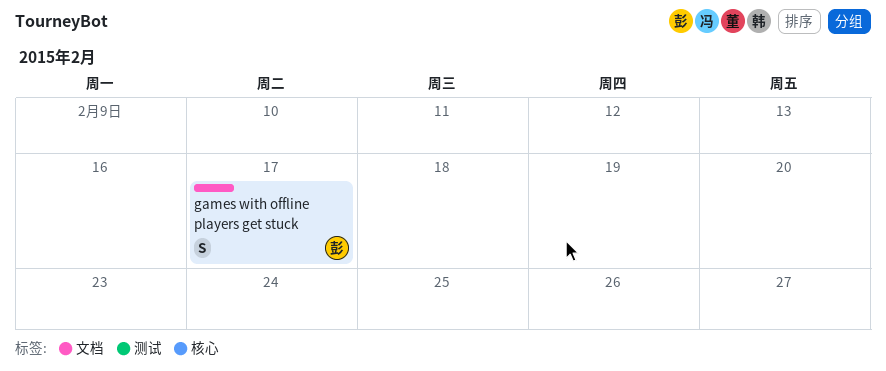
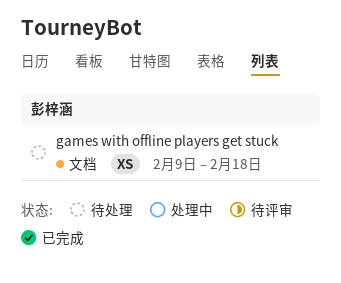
games with offline players get stuck, estimate: S -> XS
games with offline players get stuck, due: Feb 17 -> Feb 18

